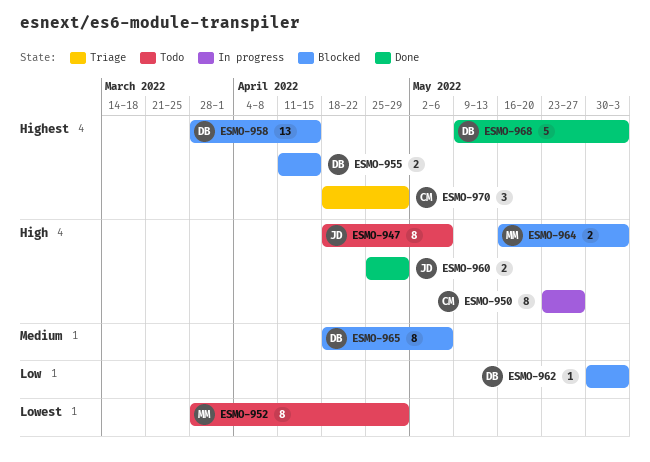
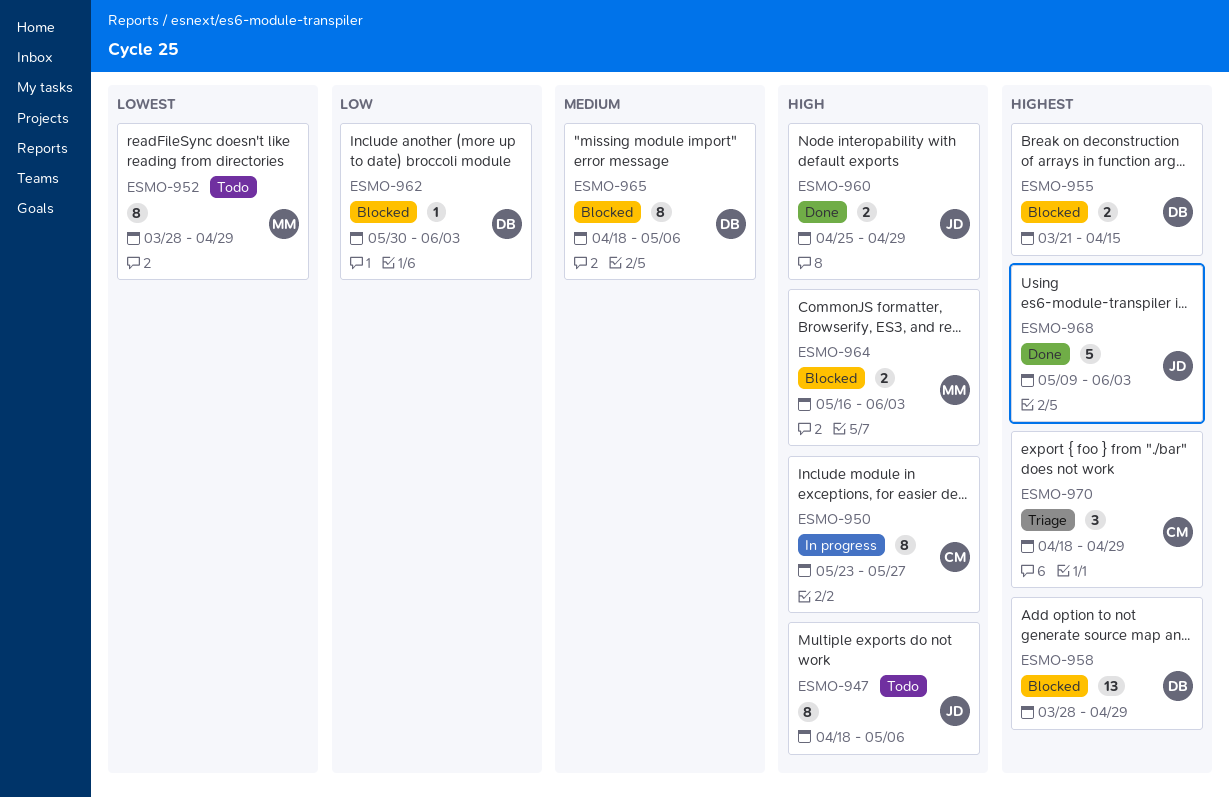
ESMO-955, start: Apr 11 -> Mar 21
ESMO-958, due: Apr 15 -> Apr 29
ESMO-968, owner: DB -> JD

